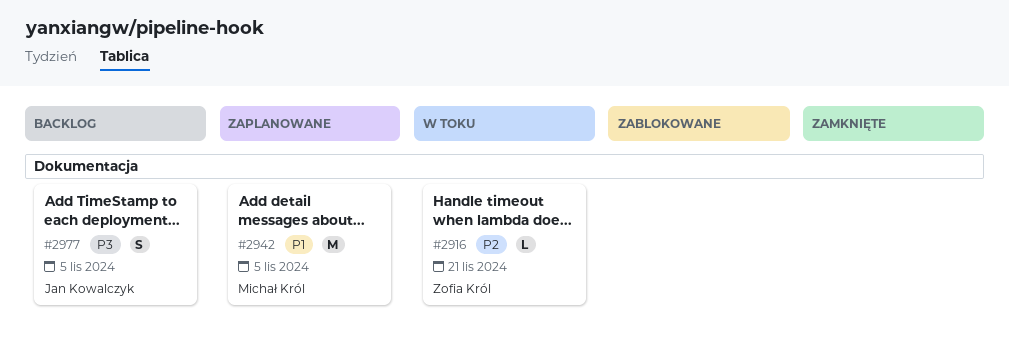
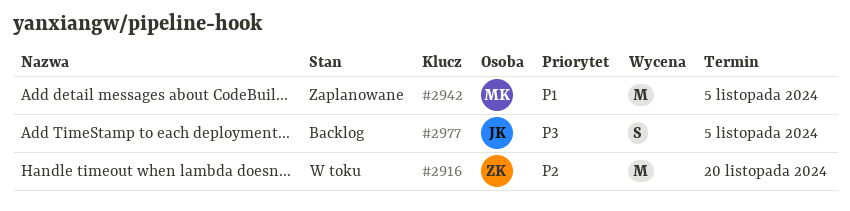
#2916, estimate: L -> M
#2916, due: Nov 21 -> Nov 20

